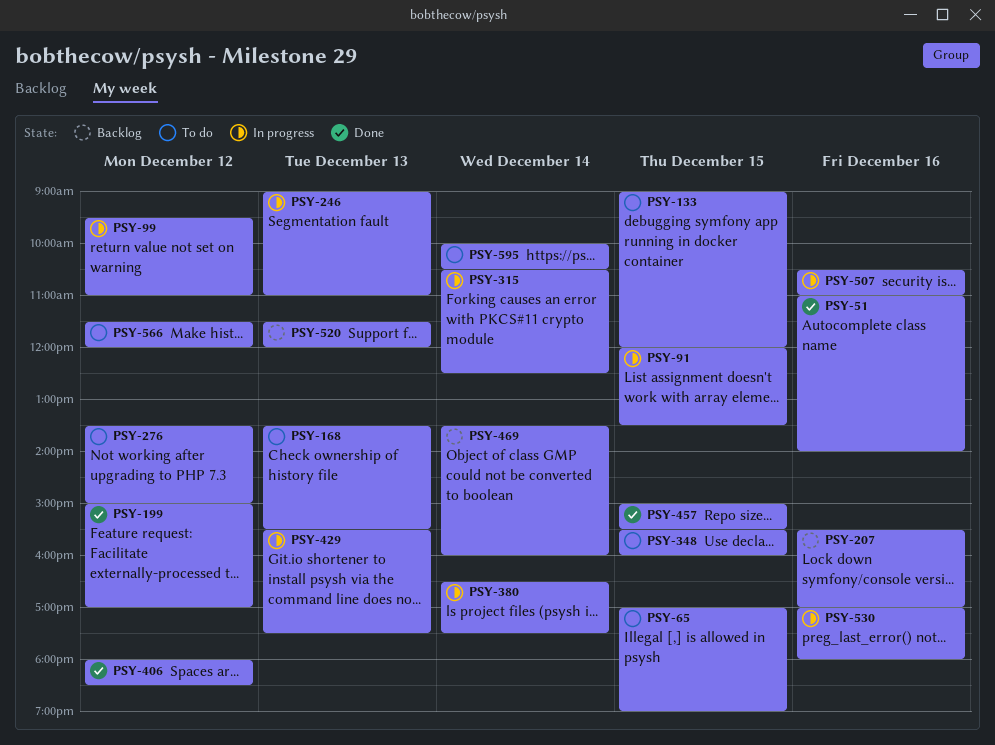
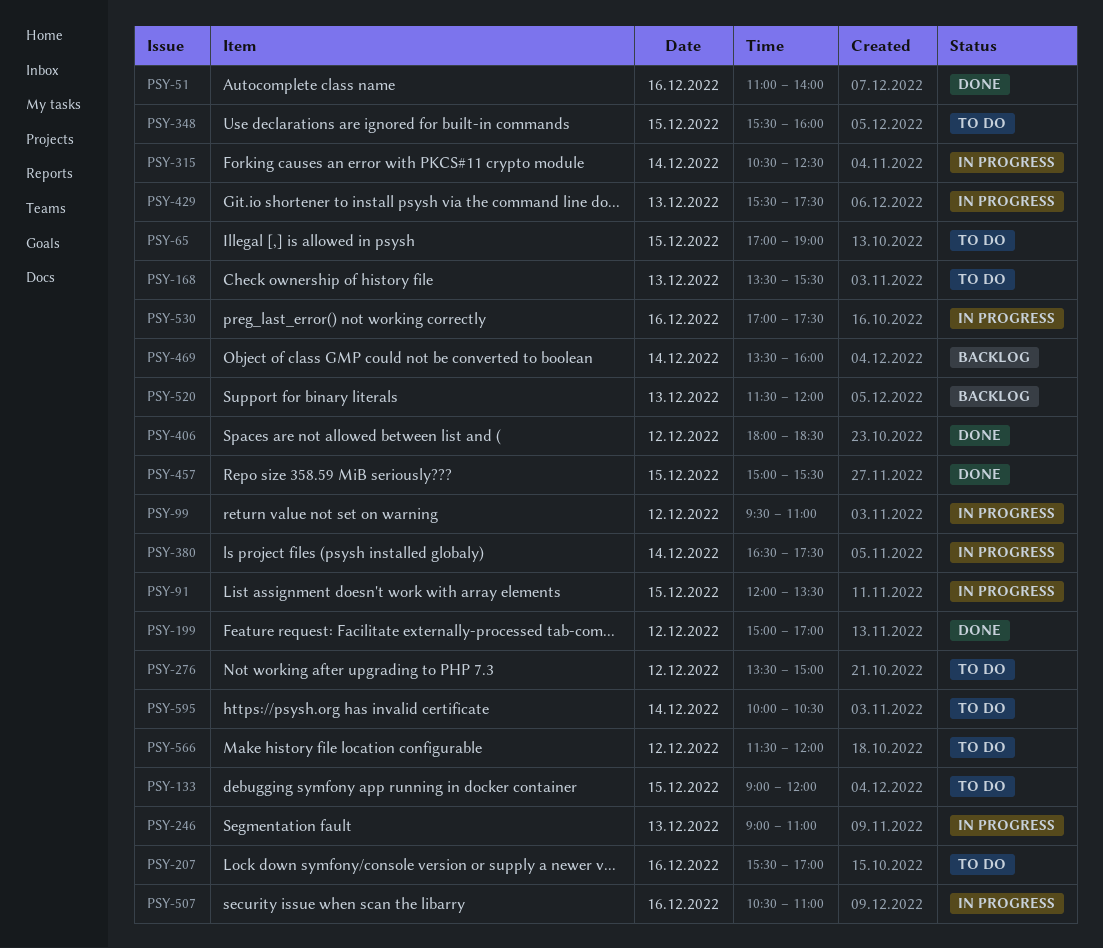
PSY-207, status: Backlog -> To do
PSY-530, ends: 18:00 -> 17:30

